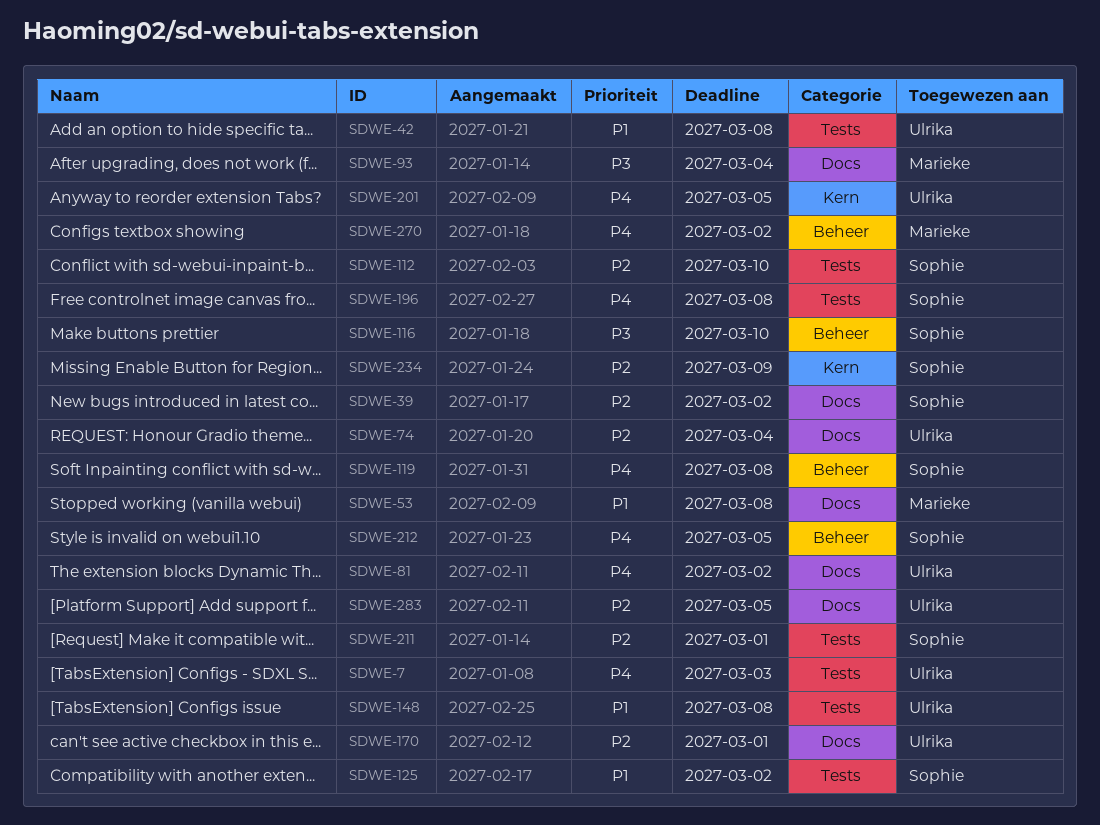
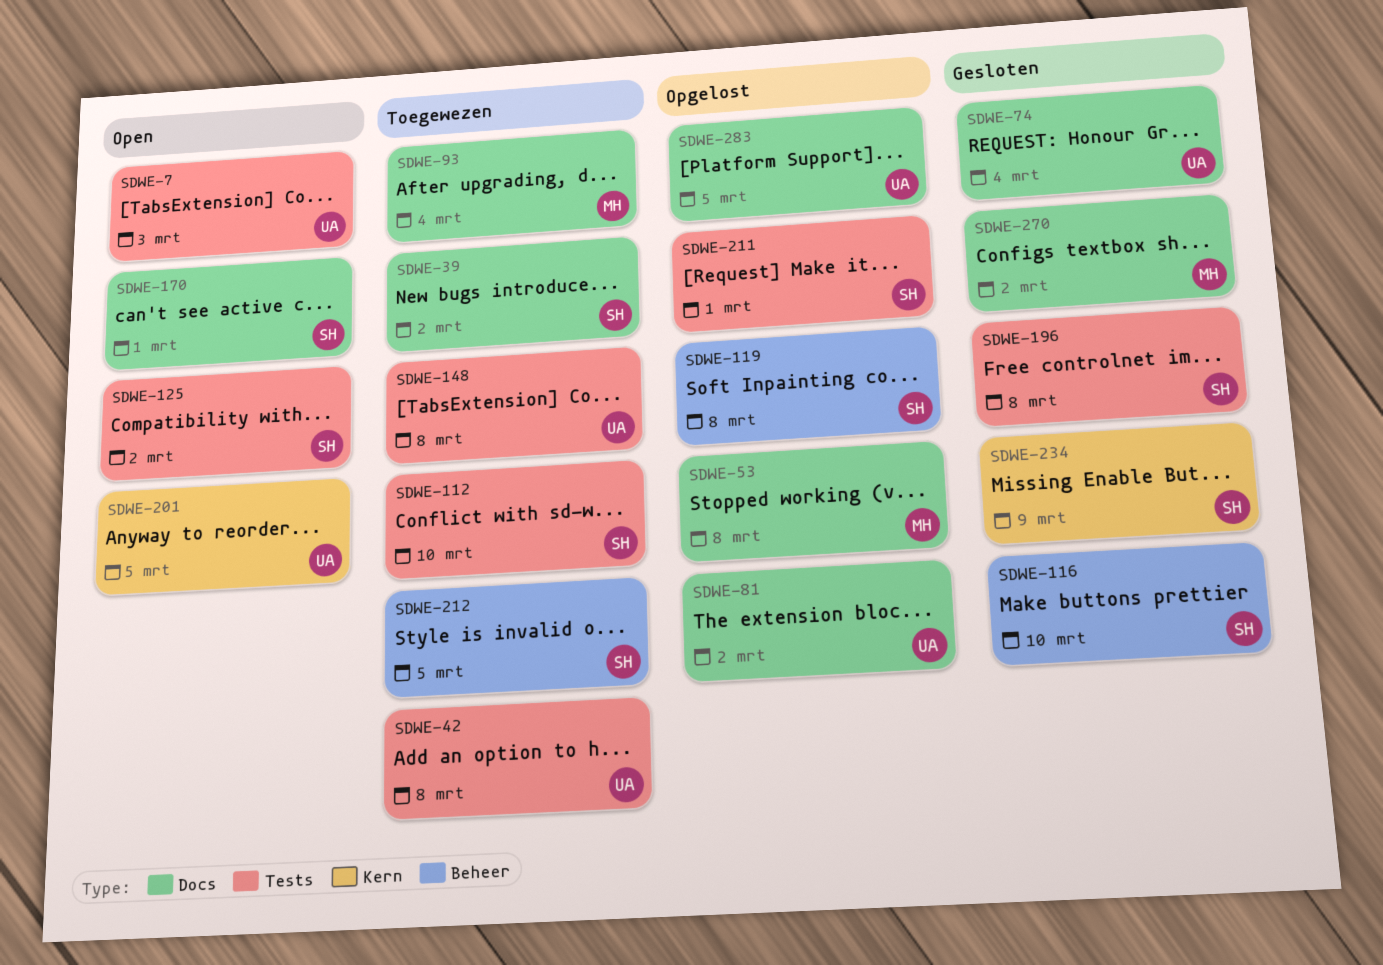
SDWE-170, owner: Ulrika -> Sophie
SDWE-270, label: Beheer -> Docs

